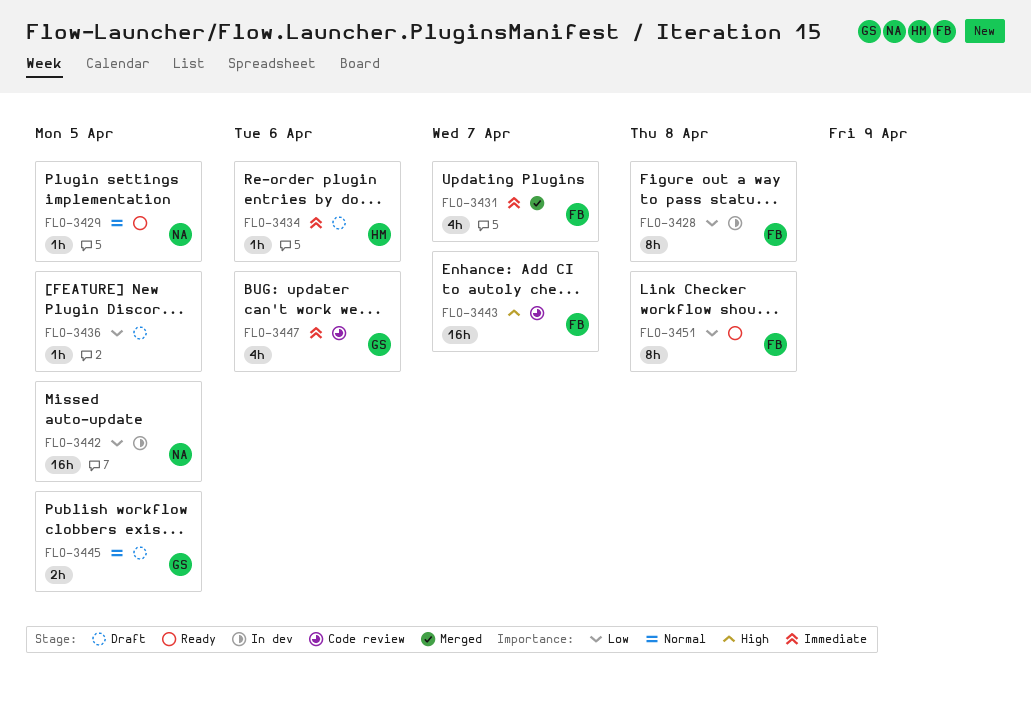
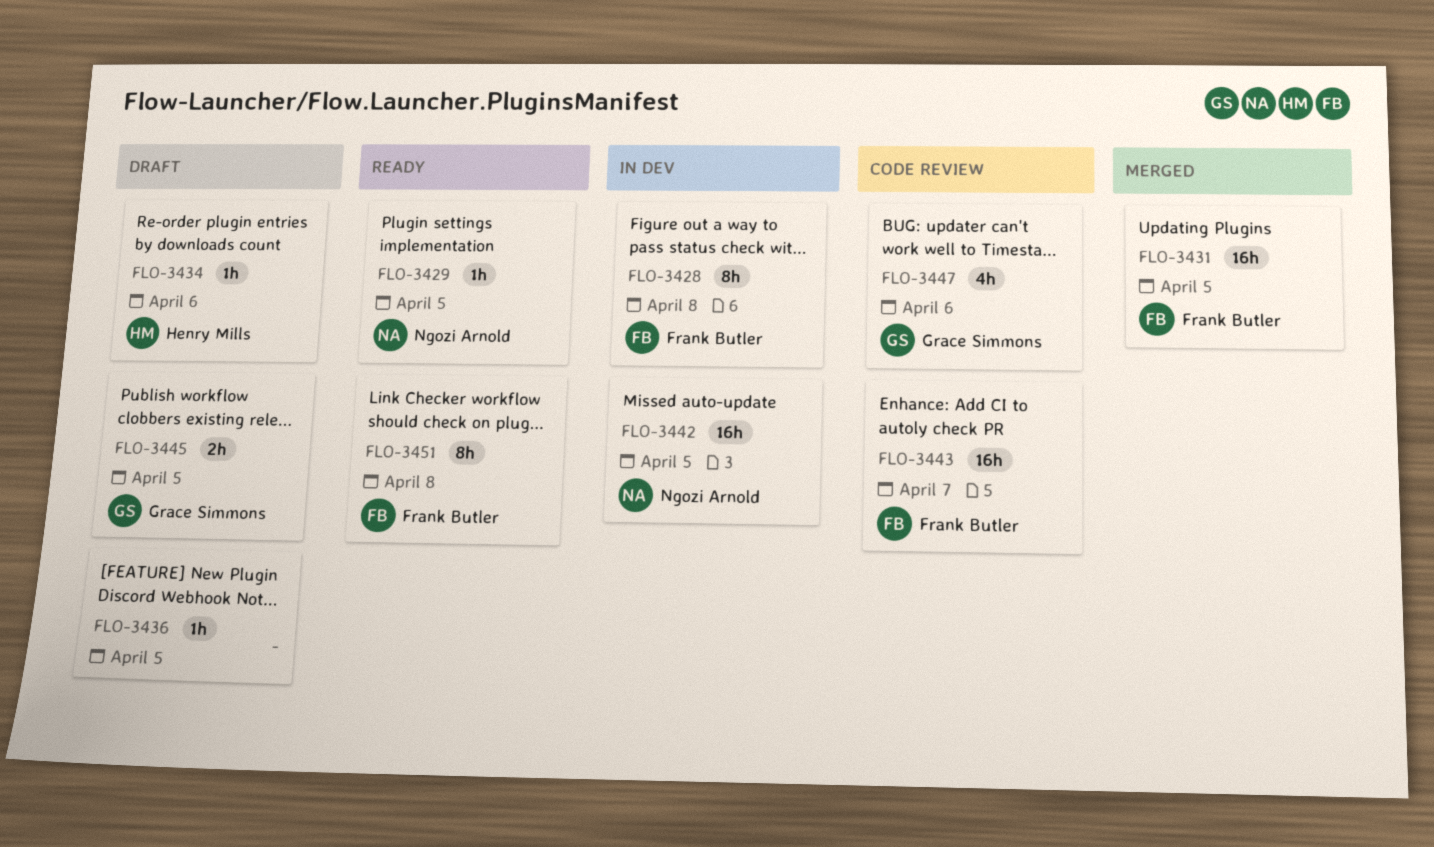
FLO-3431, estimate: 4h -> 16h
FLO-3431, due: Apr 7 -> Apr 5

